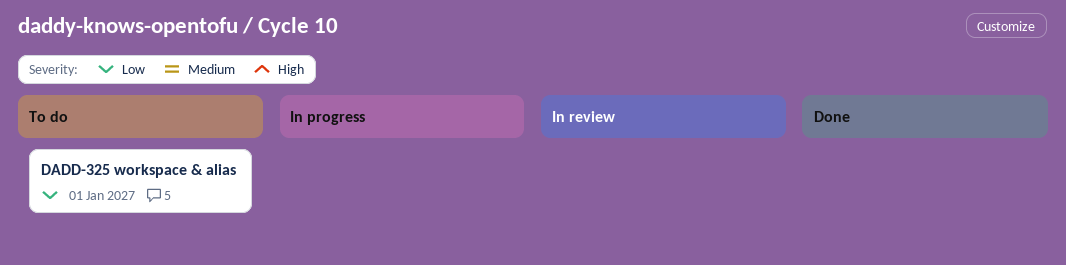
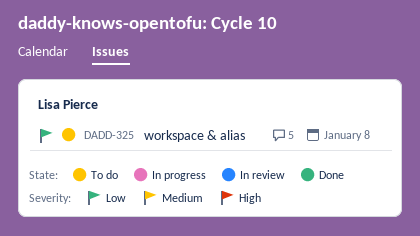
DADD-325, due: Jan 1 -> Jan 8

